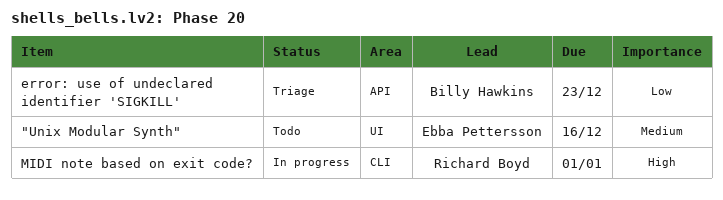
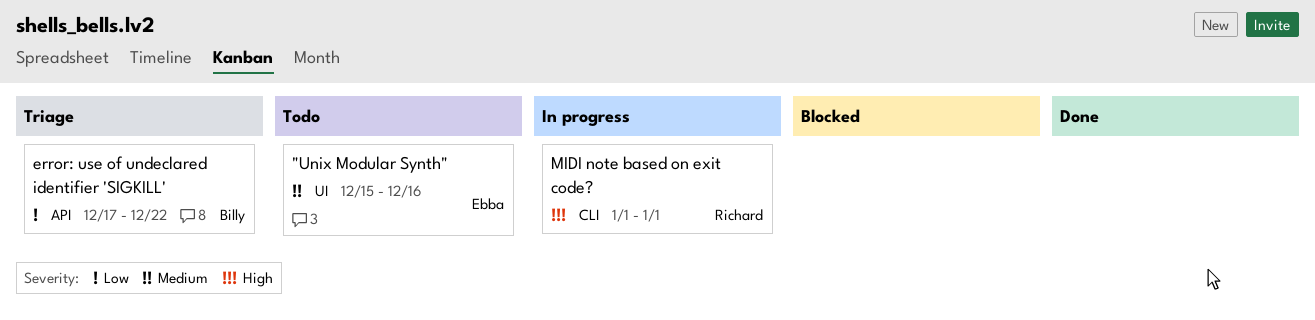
error: use of undeclared identifier 'SIGKILL', due: Dec 23 -> Dec 22

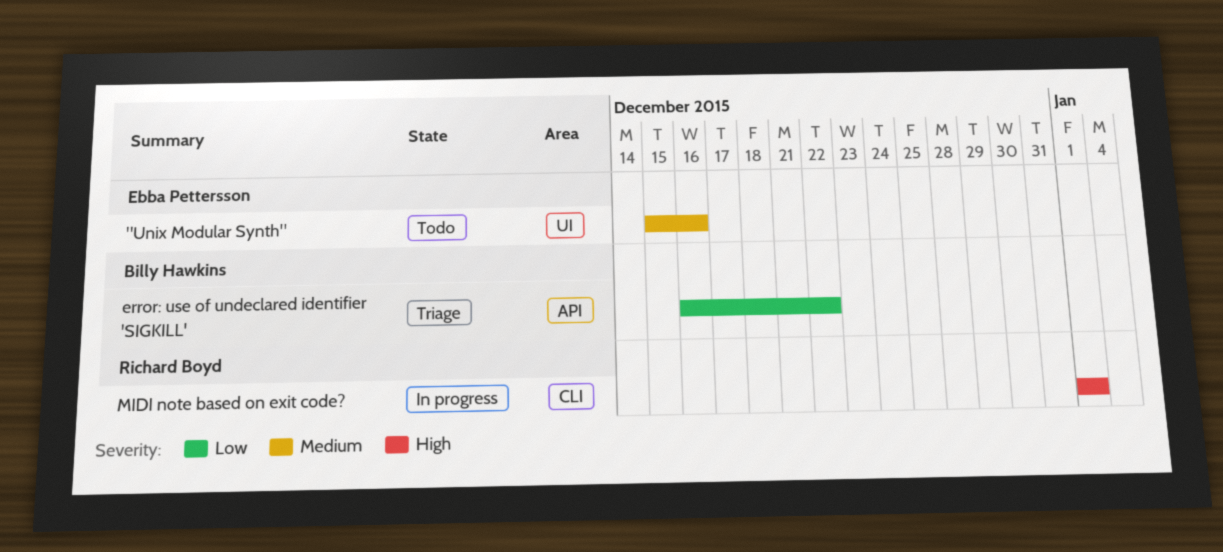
error: use of undeclared identifier 'SIGKILL', start: Dec 17 -> Dec 16

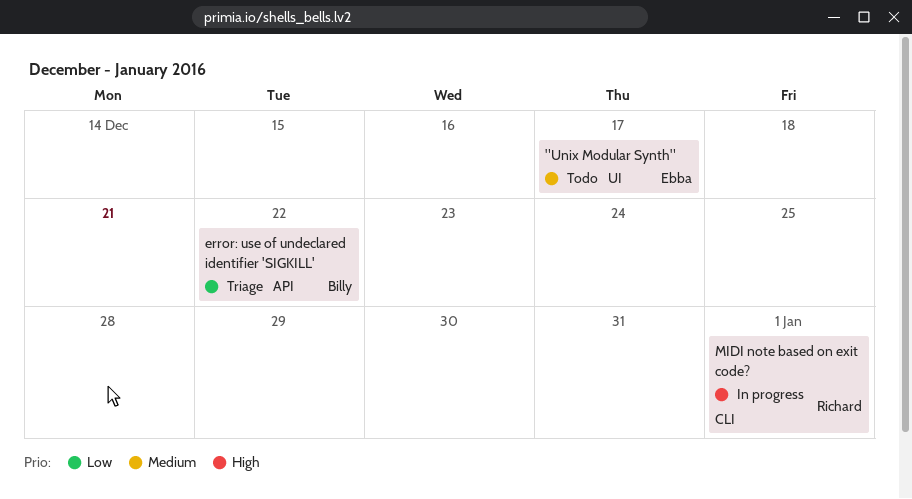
"Unix Modular Synth", due: Dec 16 -> Dec 17

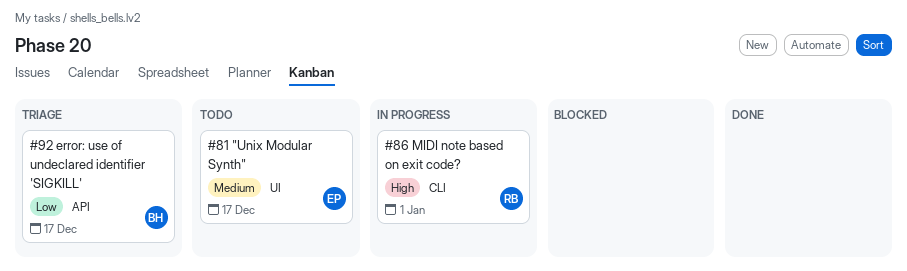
error: use of undeclared identifier 'SIGKILL', due: Dec 22 -> Dec 17

